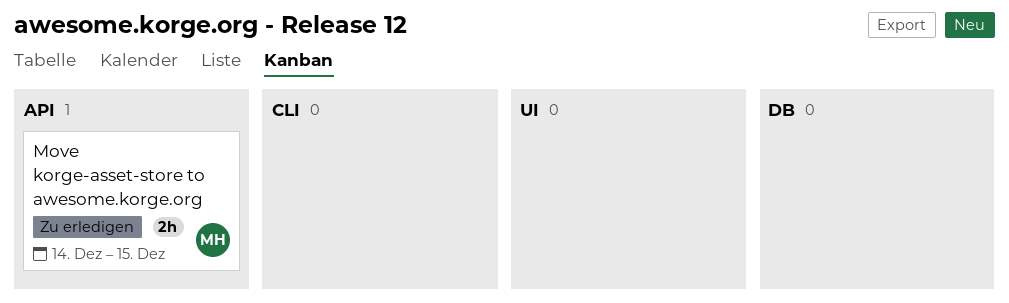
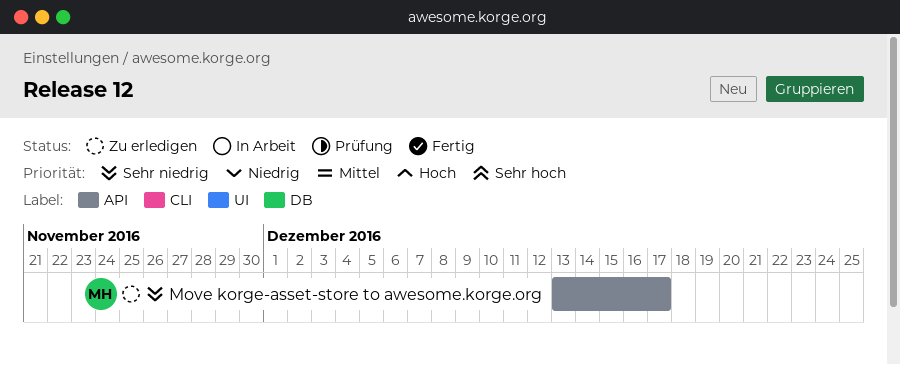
Move korge-asset-store to awesome.korge.org, start: Dec 14 -> Dec 13
Move korge-asset-store to awesome.korge.org, due: Dec 15 -> Dec 17

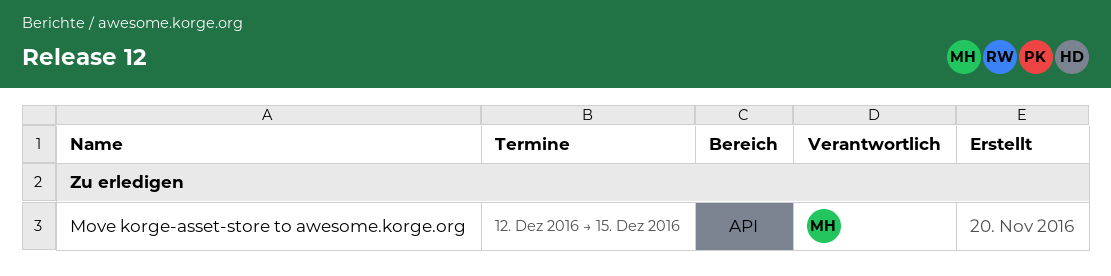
Move korge-asset-store to awesome.korge.org, start: Dec 13 -> Dec 12
Move korge-asset-store to awesome.korge.org, due: Dec 17 -> Dec 15

